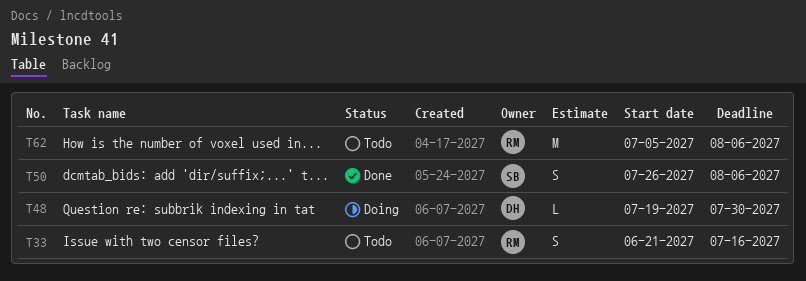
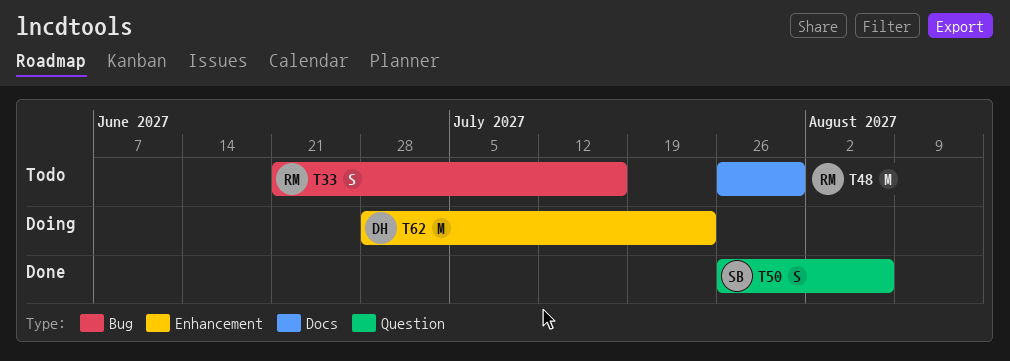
T48, status: Doing -> Todo
T48, owner: DH -> RM
T48, estimate: L -> M
T48, start: Jul 19 -> Jul 26
T62, status: Todo -> Doing
T62, owner: RM -> DH
T62, start: Jul 5 -> Jun 28
T62, due: Aug 6 -> Jul 23

